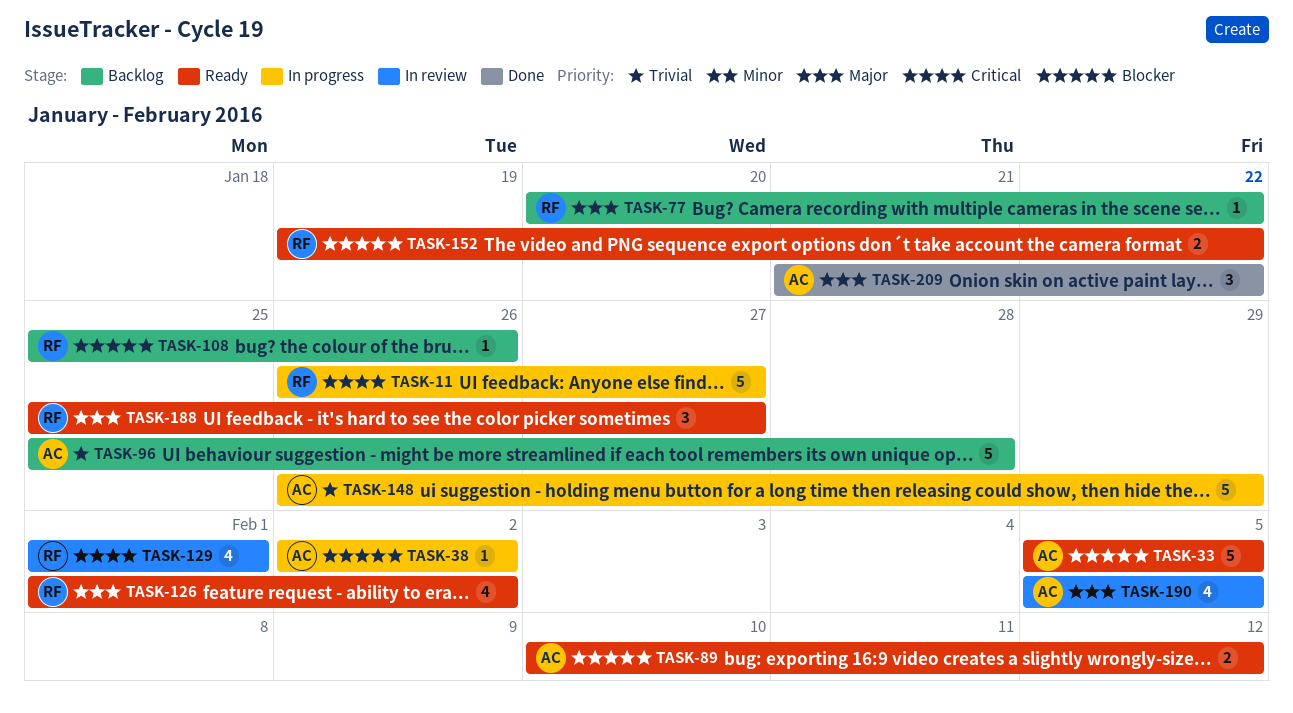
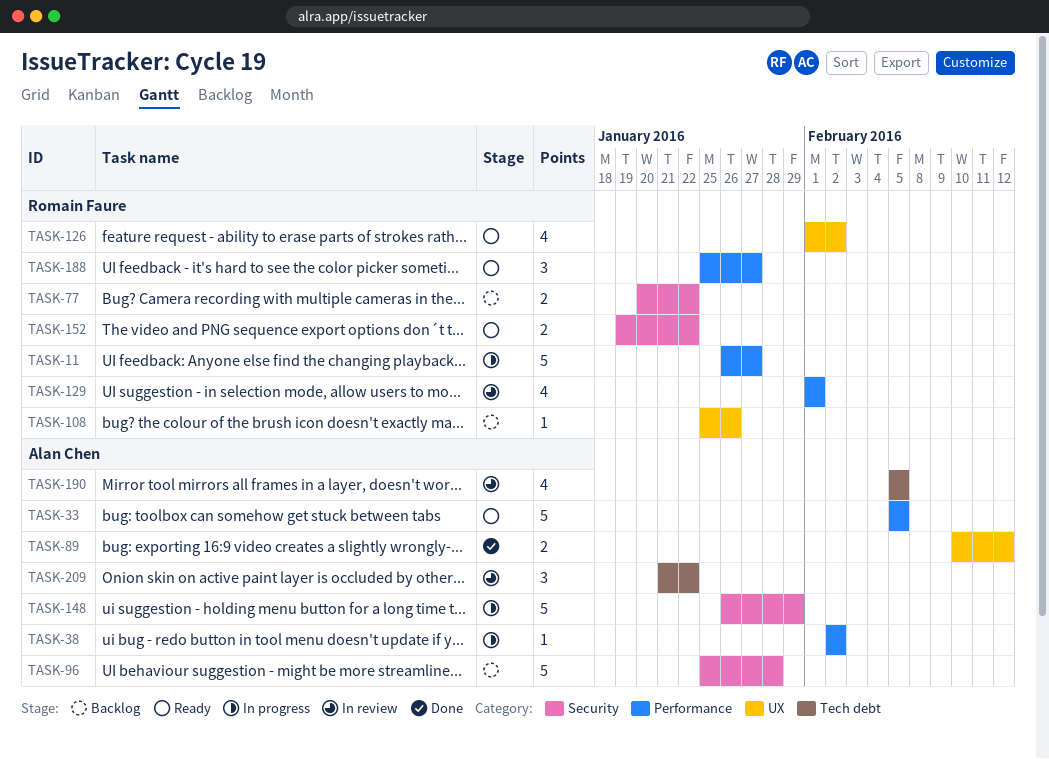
TASK-77, estimate: 1 -> 2
TASK-89, status: Ready -> Done
TASK-209, status: Done -> In review

